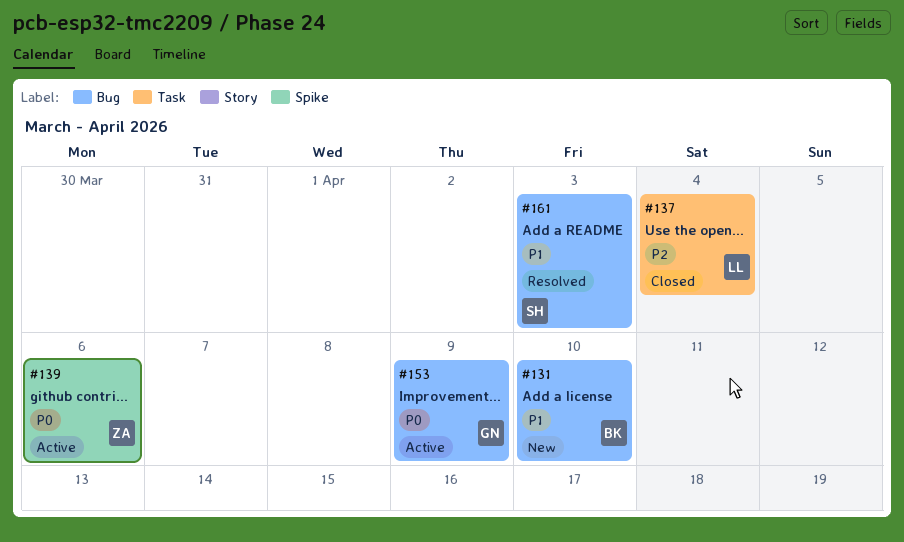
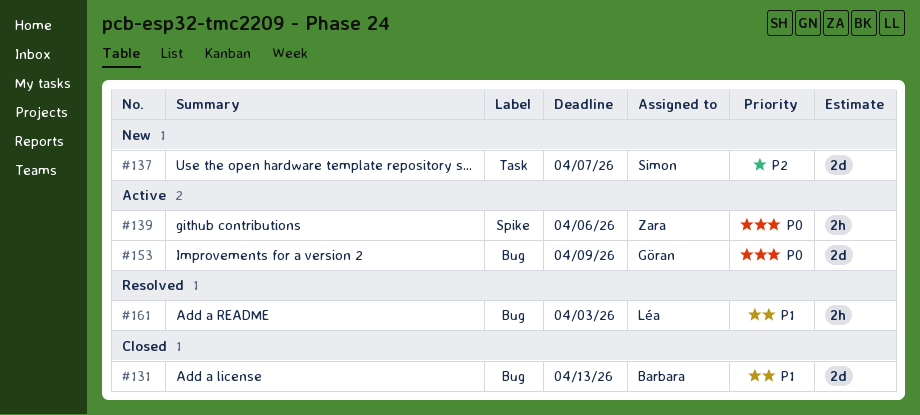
#131, status: New -> Closed
#131, due: Apr 10 -> Apr 13
#137, status: Closed -> New
#137, owner: Léa -> Simon
#137, due: Apr 4 -> Apr 7
#161, owner: Simon -> Léa

